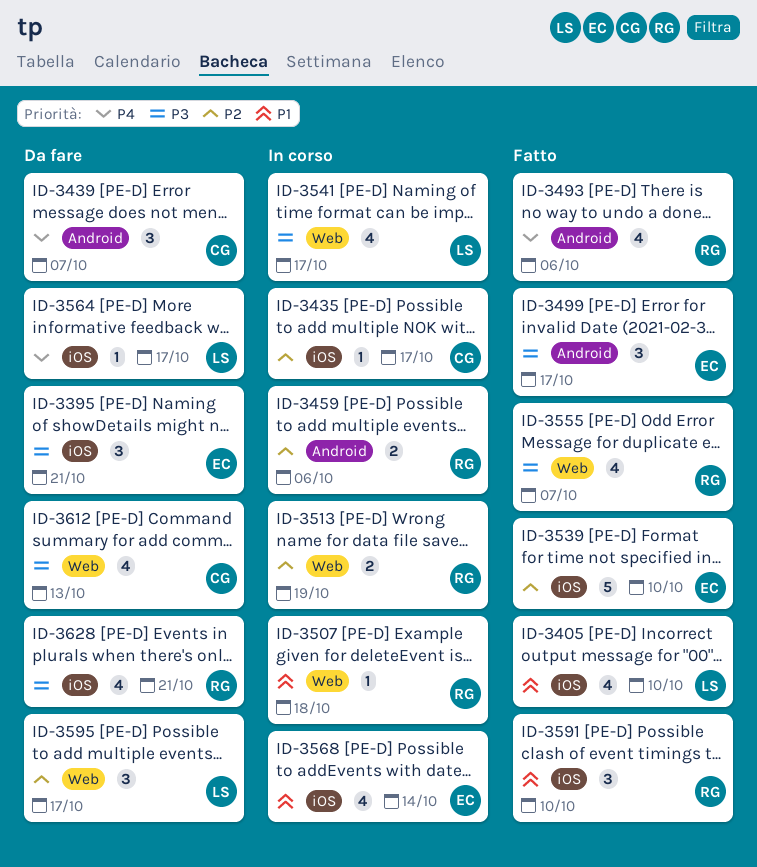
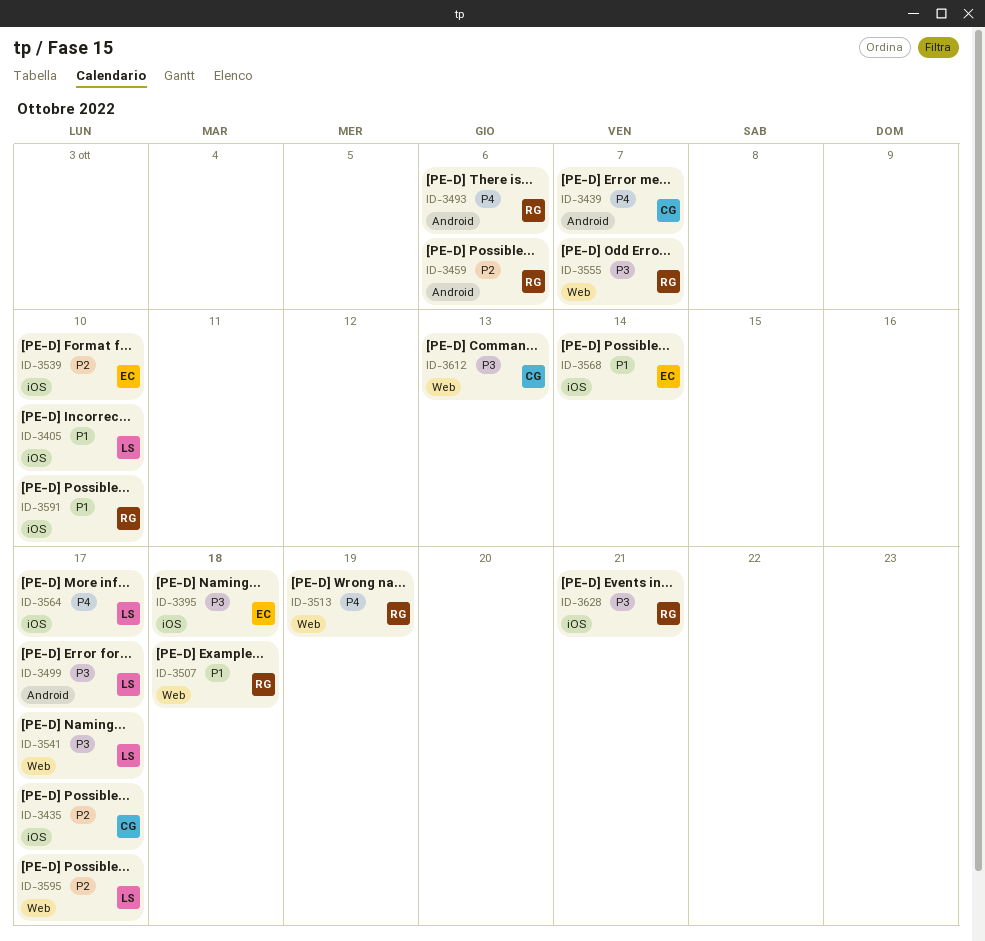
ID-3395, due: Oct 21 -> Oct 18
ID-3499, owner: EC -> LS
ID-3513, priority: P2 -> P4

